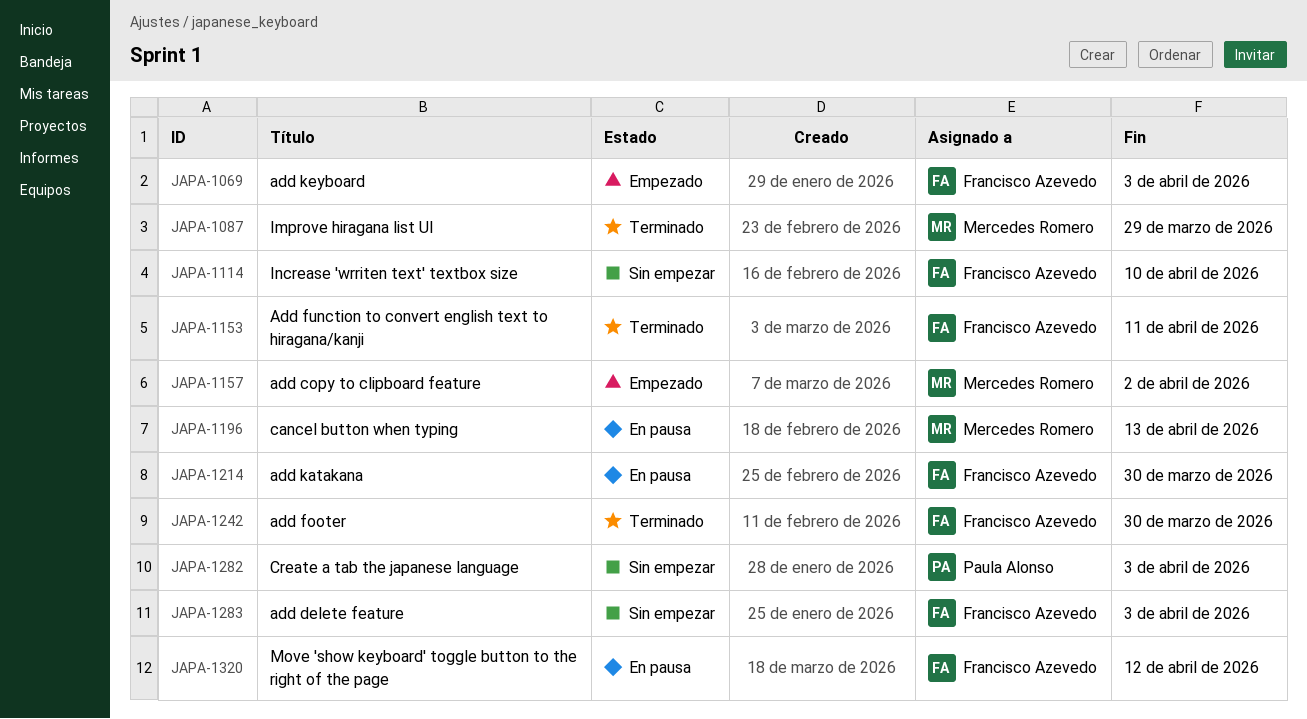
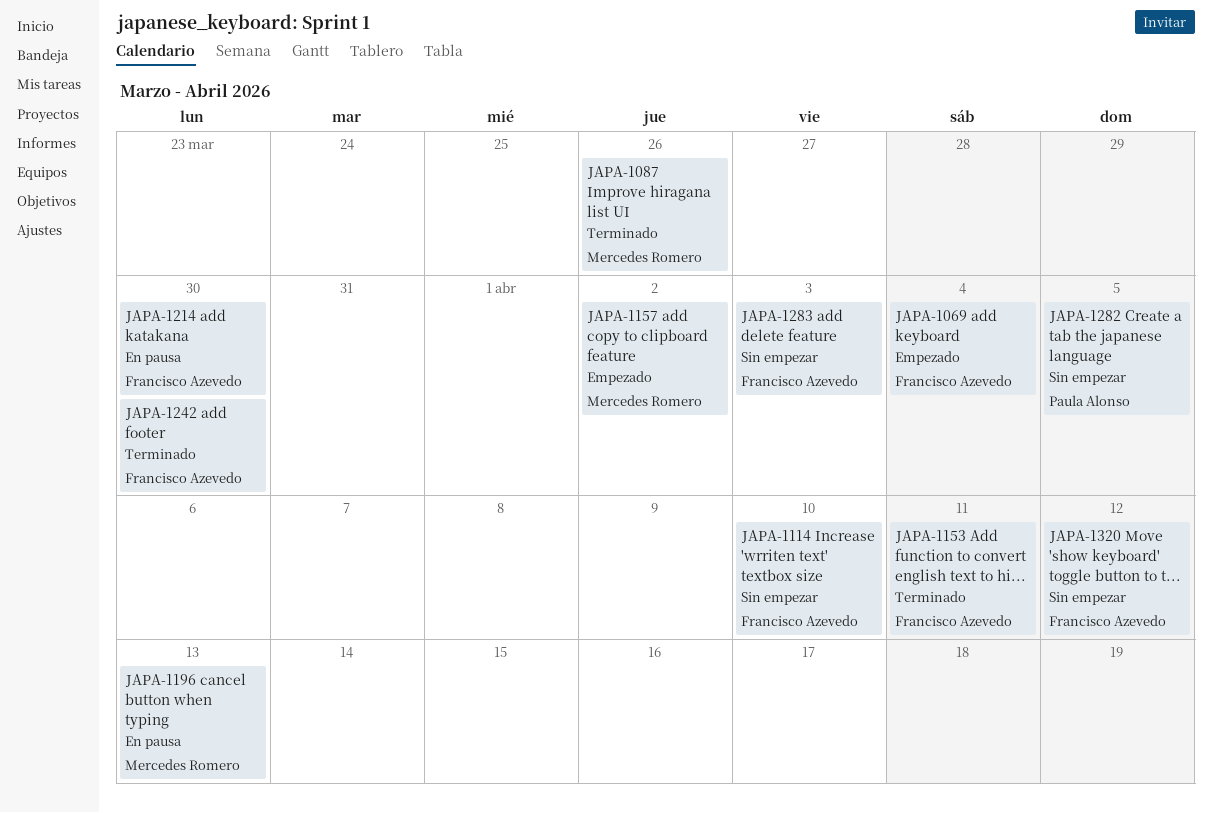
JAPA-1069, due: Apr 3 -> Apr 4
JAPA-1087, due: Mar 29 -> Mar 26
JAPA-1282, due: Apr 3 -> Apr 5
JAPA-1320, status: En pausa -> Sin empezar

